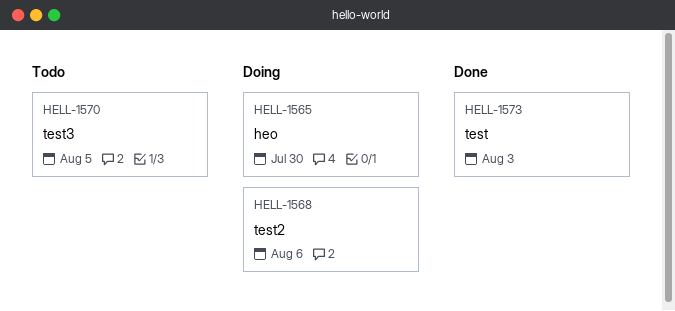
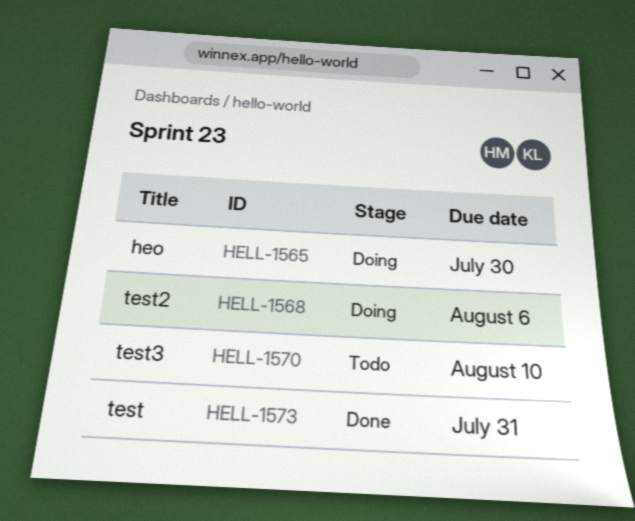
HELL-1570, due: Aug 5 -> Aug 10
HELL-1573, due: Aug 3 -> Jul 31

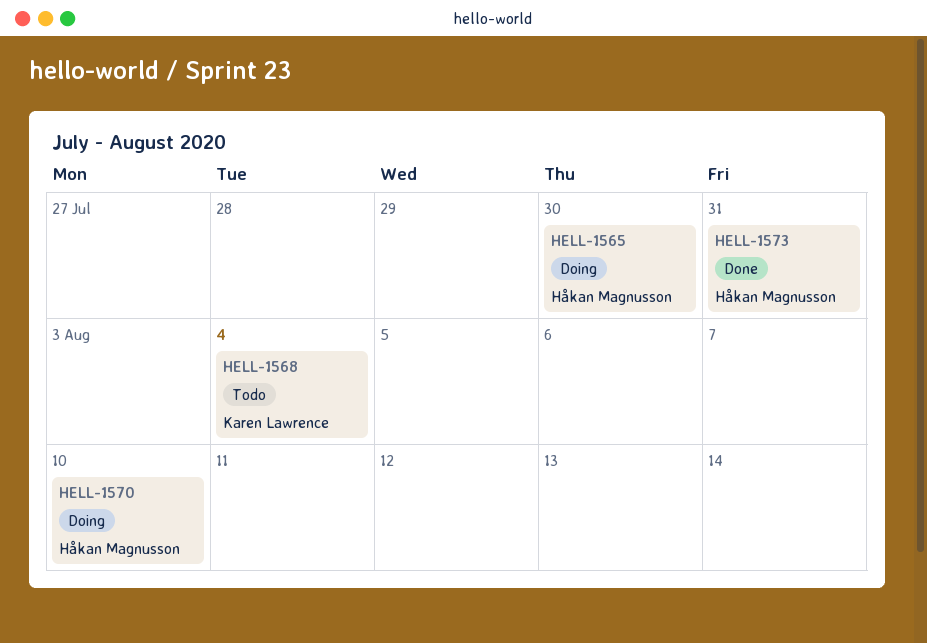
HELL-1568, status: Doing -> Todo
HELL-1568, due: Aug 6 -> Aug 4
HELL-1570, status: Todo -> Doing

